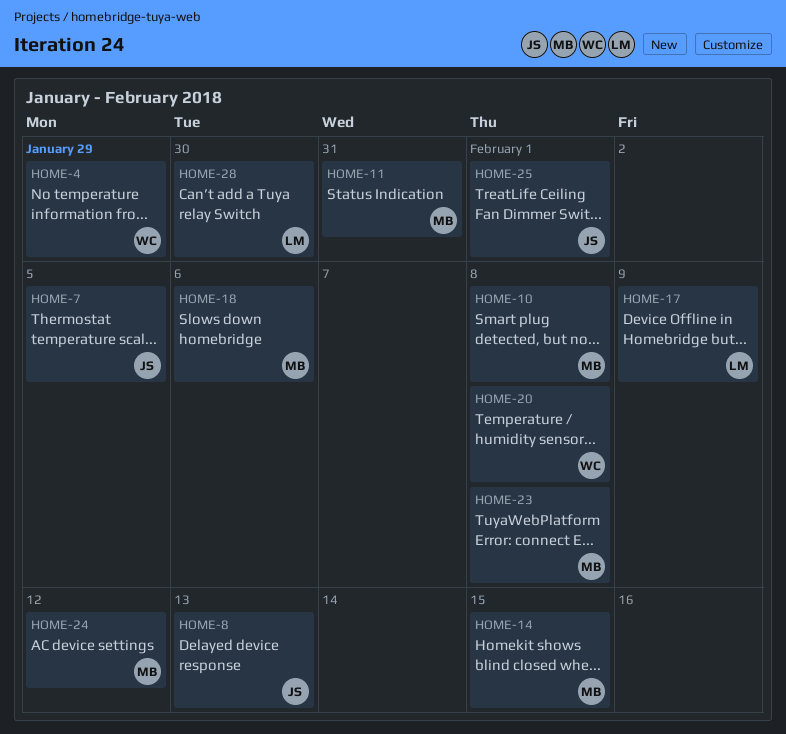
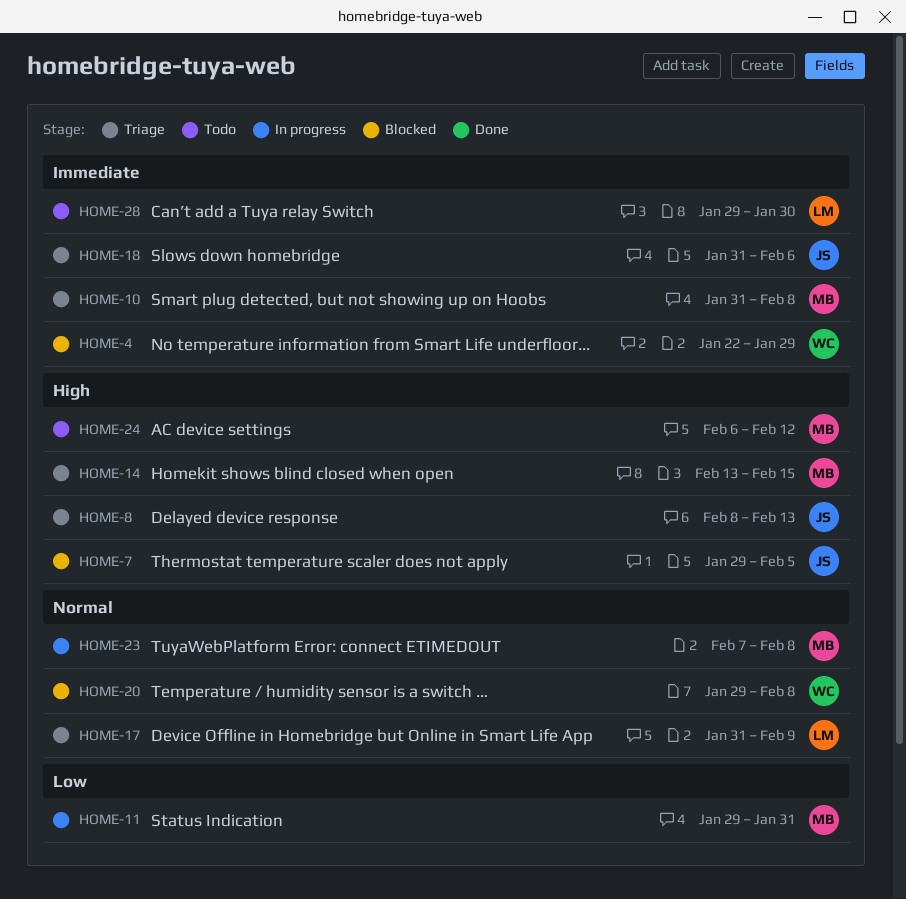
HOME-18, owner: MB -> JS
HOME-25: present -> none

